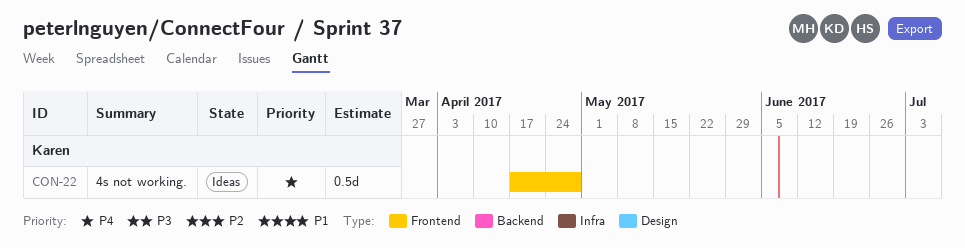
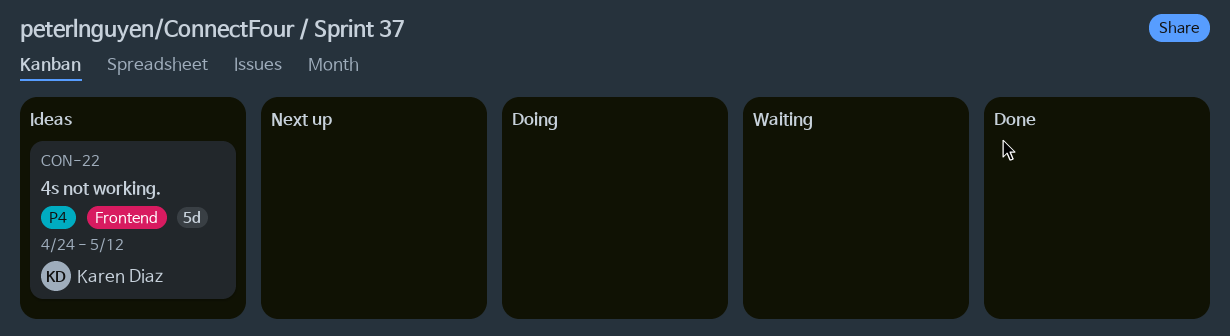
CON-22, estimate: 0.5d -> 5d
CON-22, start: Apr 17 -> Apr 24
CON-22, due: Apr 28 -> May 12

